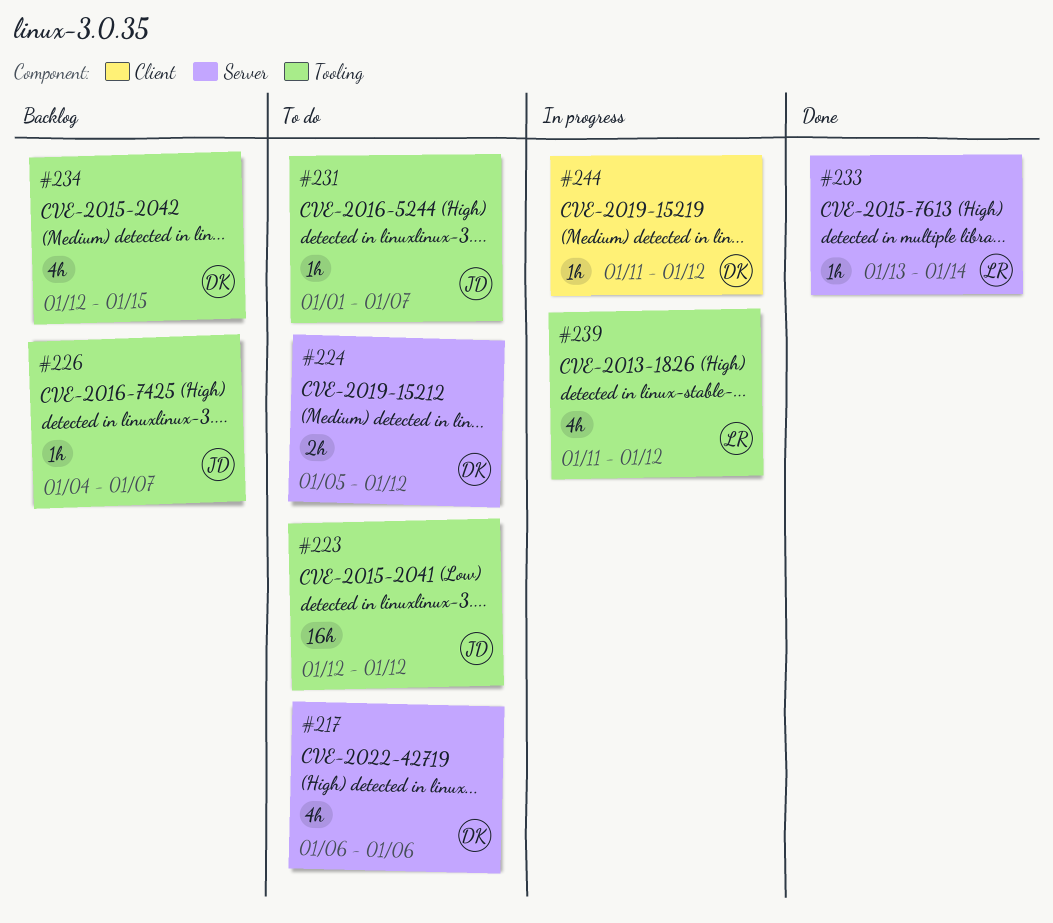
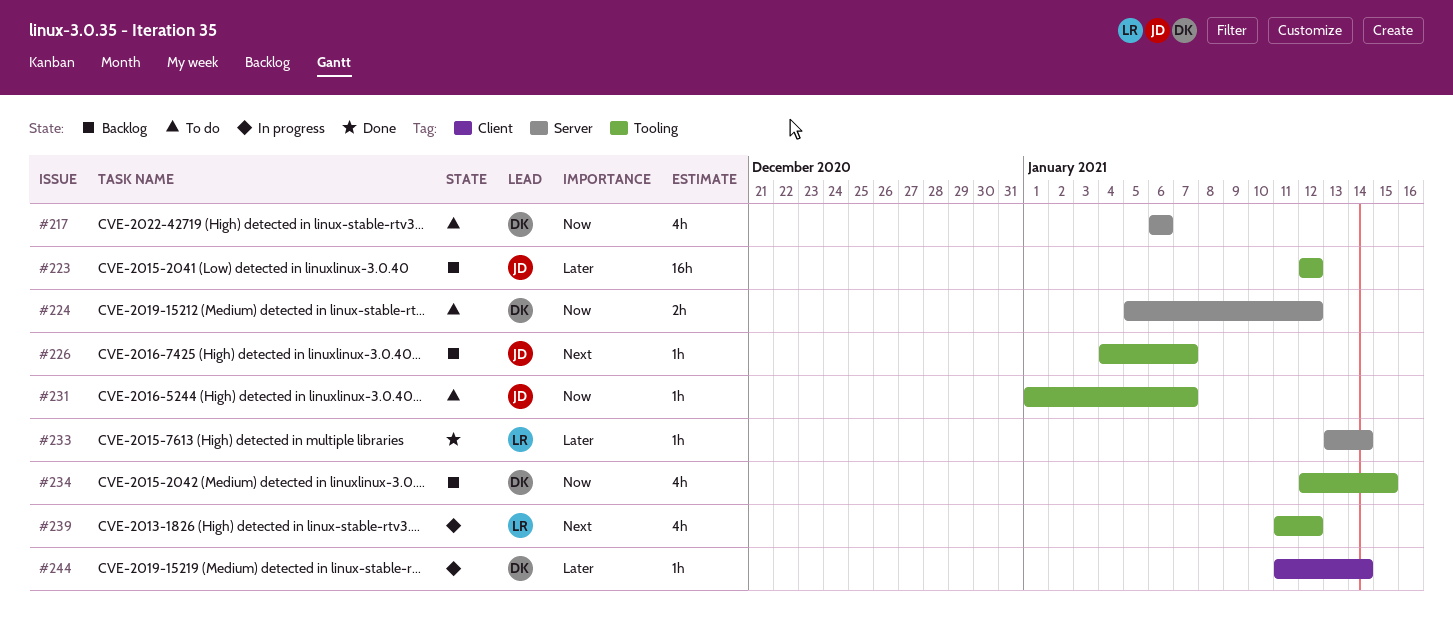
#223, status: To do -> Backlog
#244, due: Jan 12 -> Jan 14

